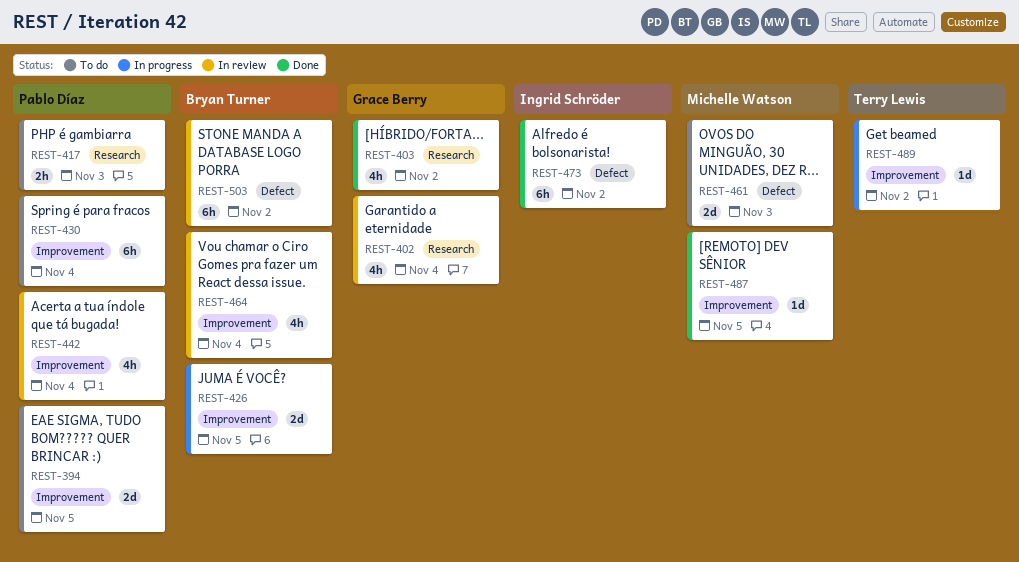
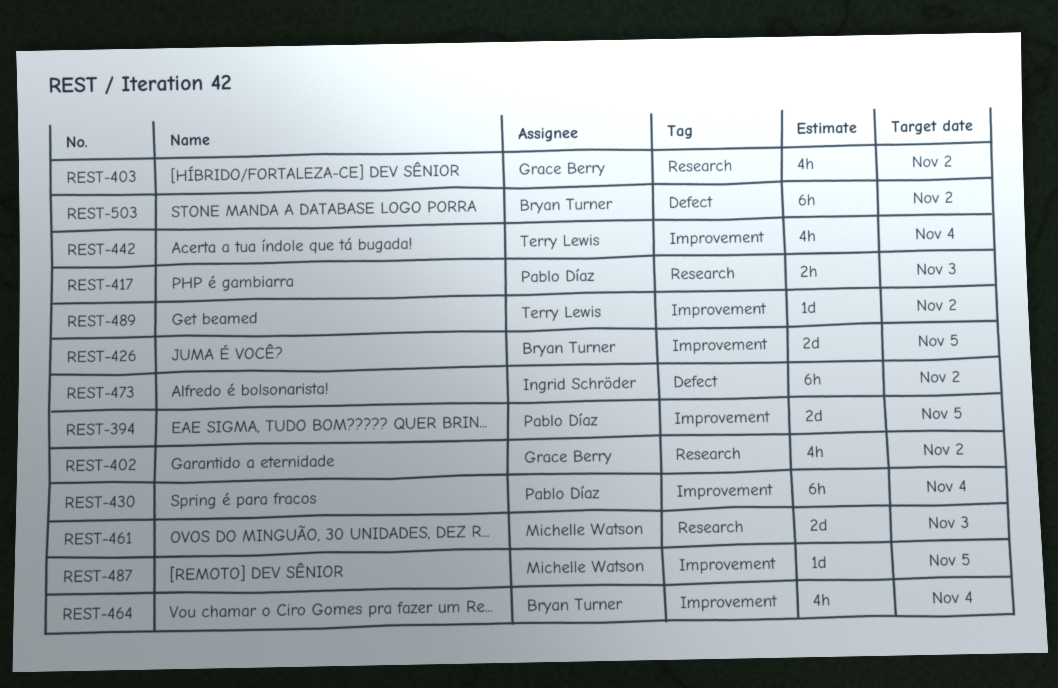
REST-402, due: Nov 4 -> Nov 2
REST-442, owner: Pablo Díaz -> Terry Lewis
REST-461, label: Defect -> Research

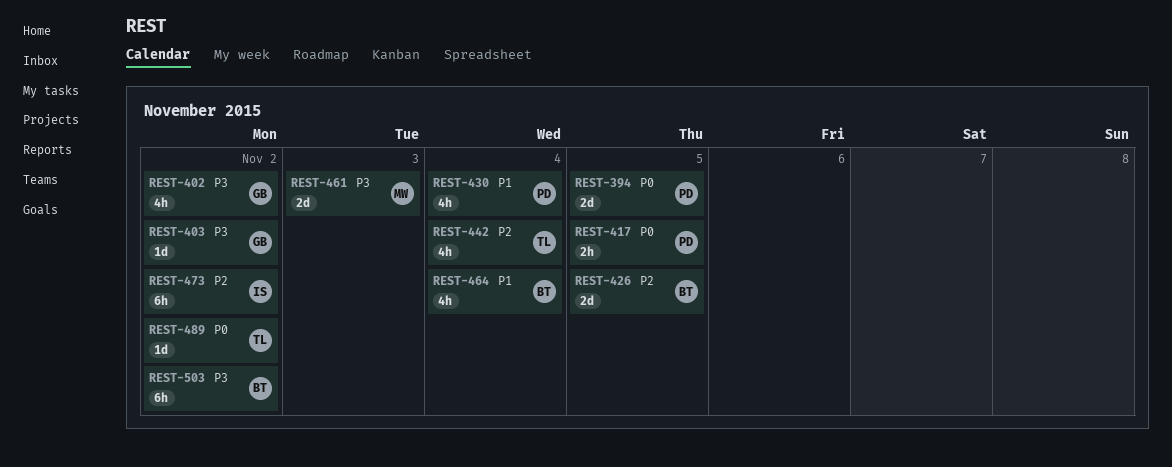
REST-403, estimate: 4h -> 1d
REST-417, due: Nov 3 -> Nov 5
REST-430, estimate: 6h -> 4h
REST-487: present -> none

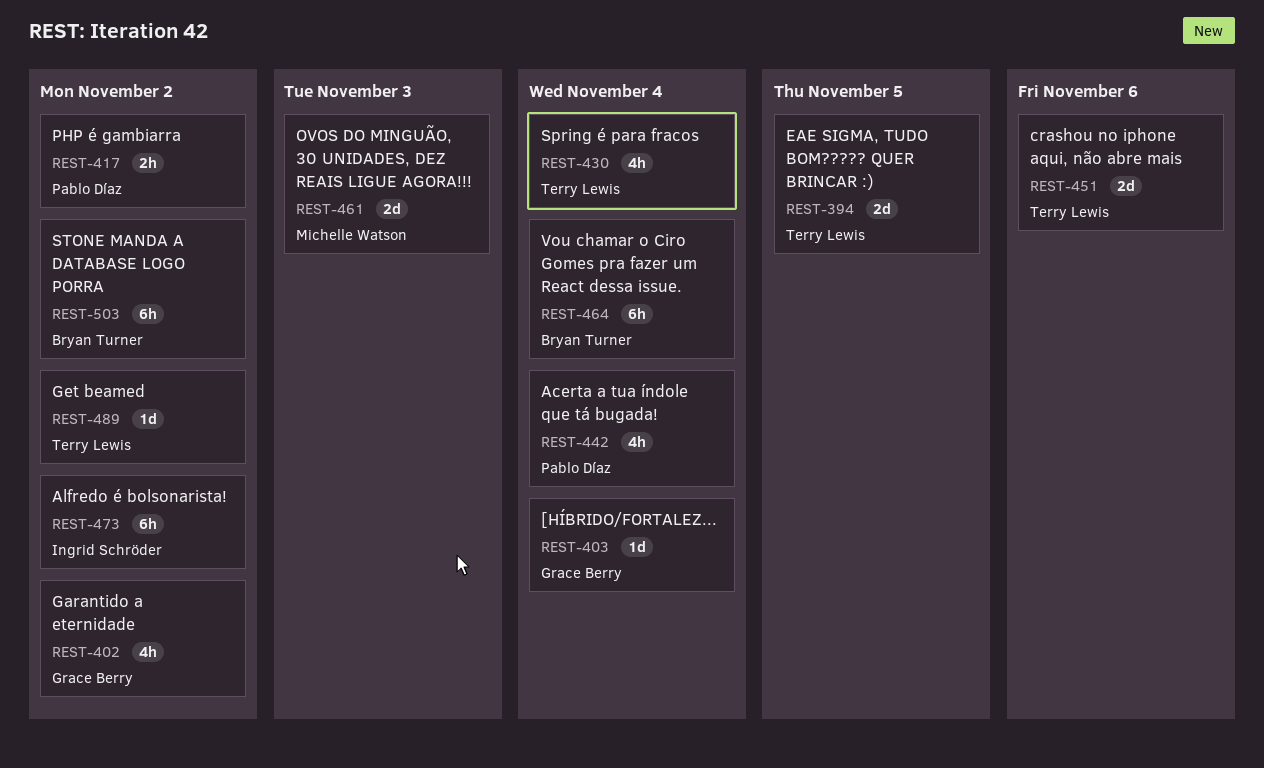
REST-394, owner: Pablo Díaz -> Terry Lewis
REST-403, due: Nov 2 -> Nov 4
REST-417, due: Nov 5 -> Nov 2
REST-426: present -> none
REST-430, owner: Pablo Díaz -> Terry Lewis
REST-442, owner: Terry Lewis -> Pablo Díaz
REST-451: none -> present
REST-464, estimate: 4h -> 6h

